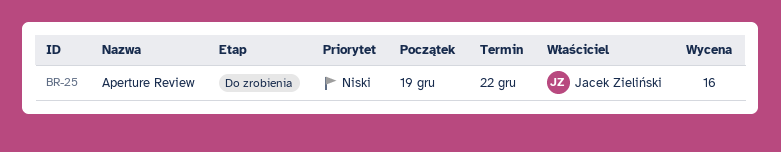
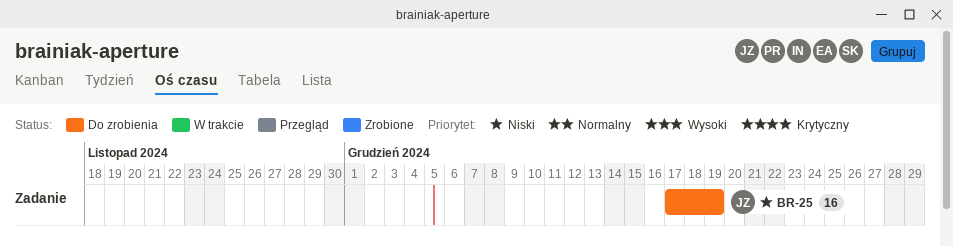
BR-25, start: Dec 19 -> Dec 17
BR-25, due: Dec 22 -> Dec 19

